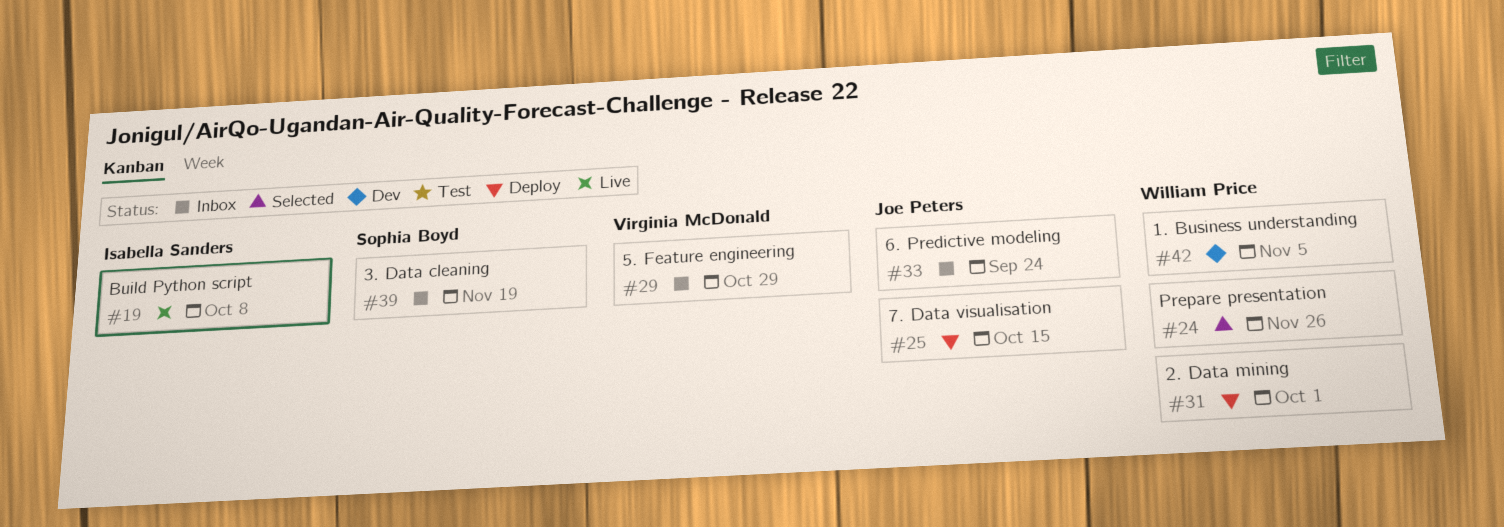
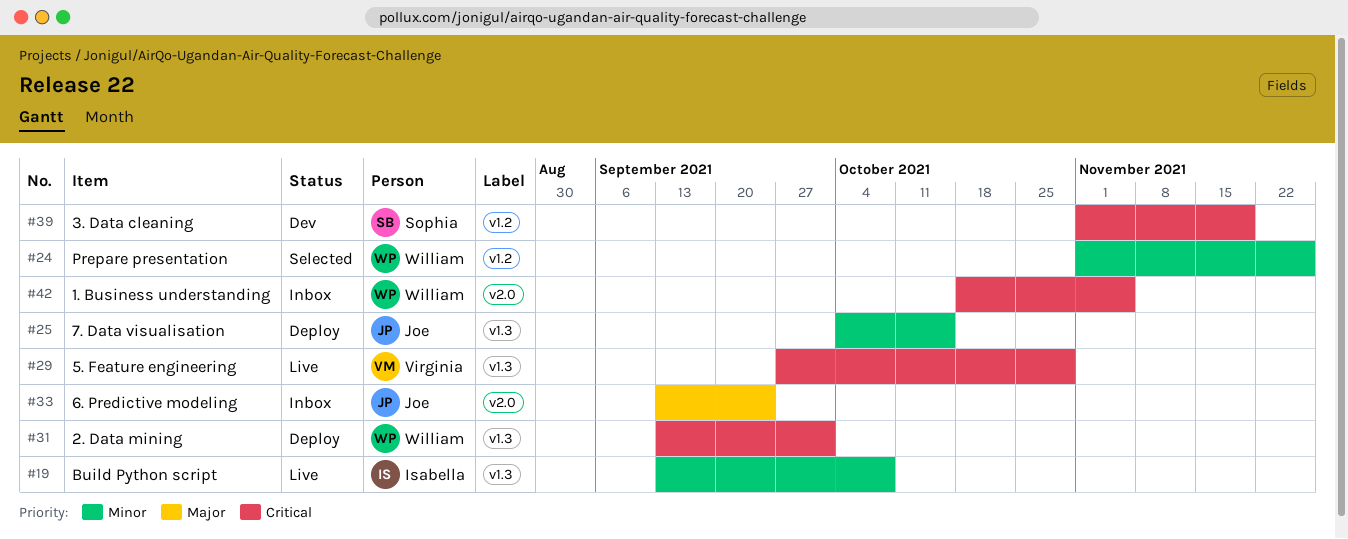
#29, status: Inbox -> Live
#39, status: Inbox -> Dev
#42, status: Dev -> Inbox

